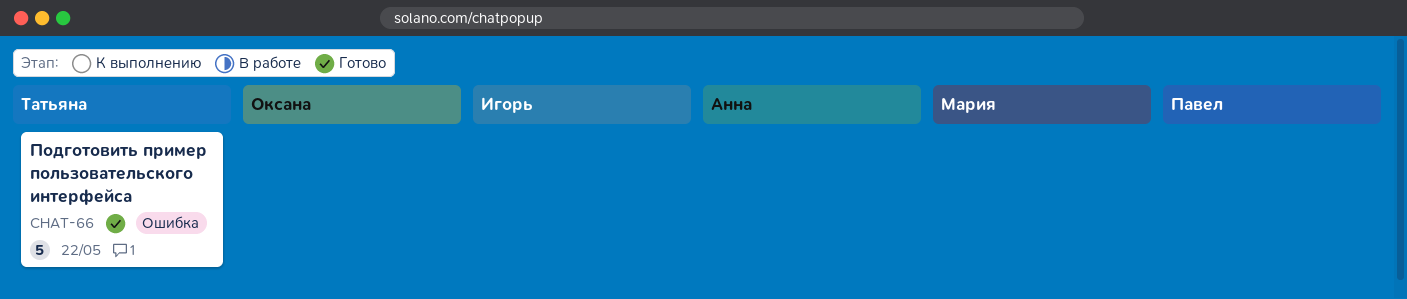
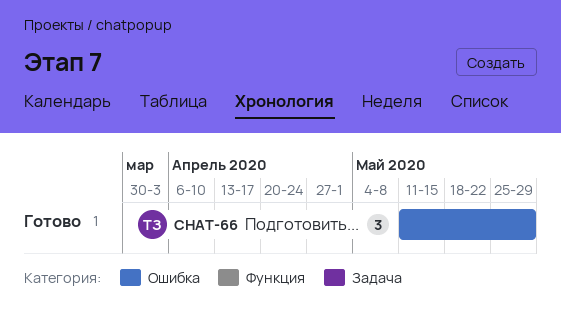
CHAT-66, estimate: 5 -> 3
CHAT-66, due: May 22 -> May 29

